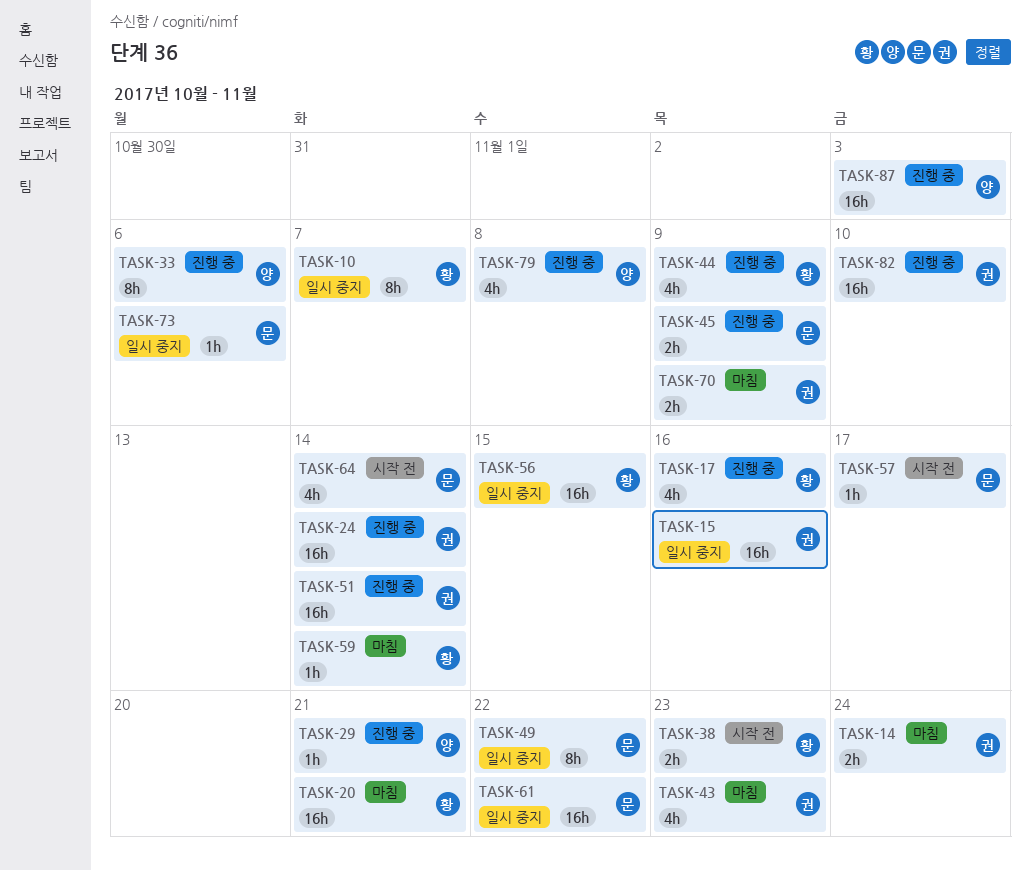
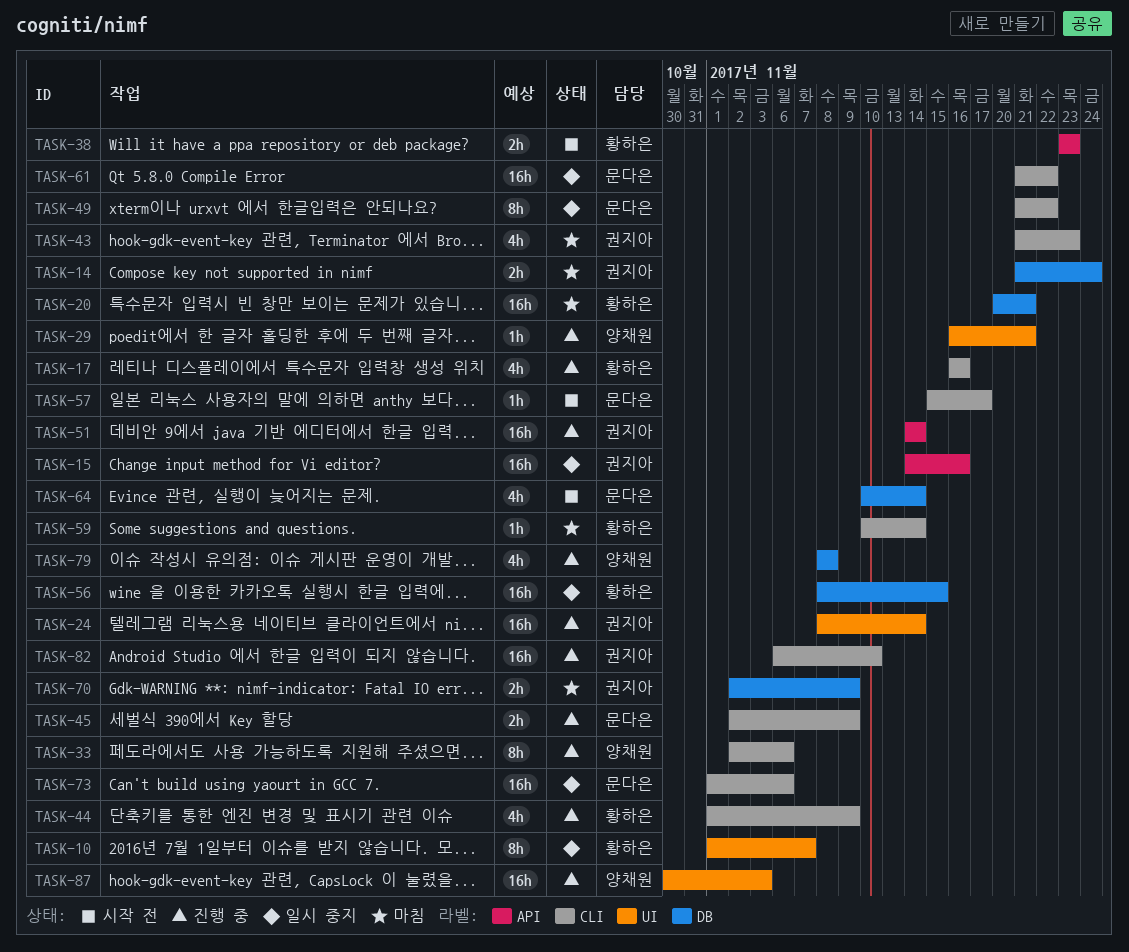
TASK-73, estimate: 1h -> 16h

